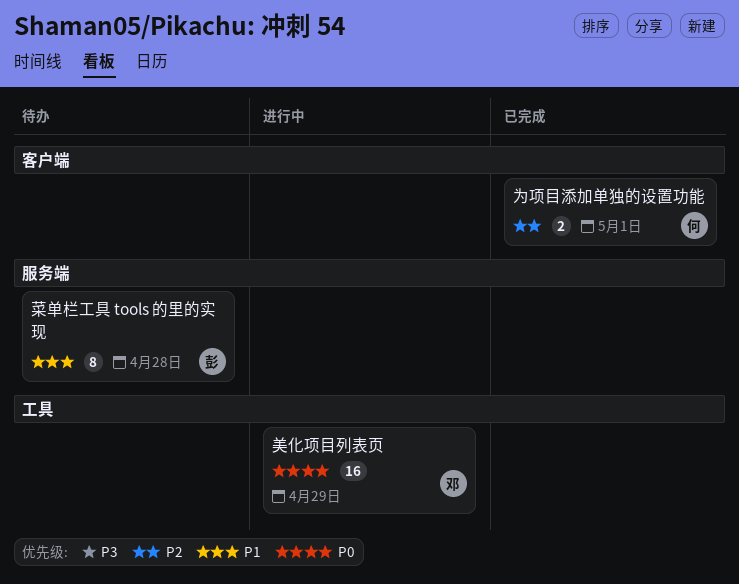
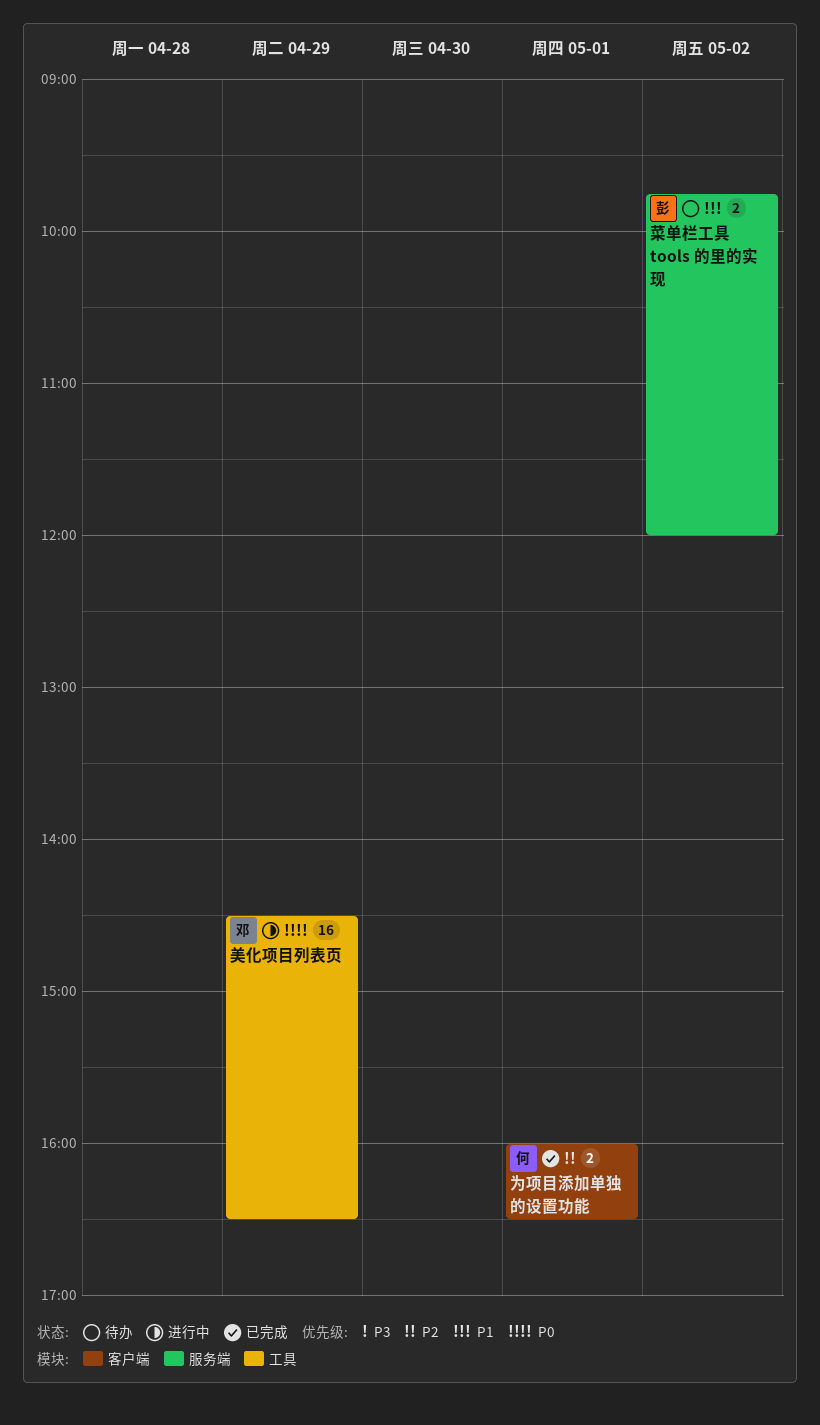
菜单栏工具 tools 的里的实现, estimate: 8 -> 2
菜单栏工具 tools 的里的实现, day: Apr 28 -> May 2

